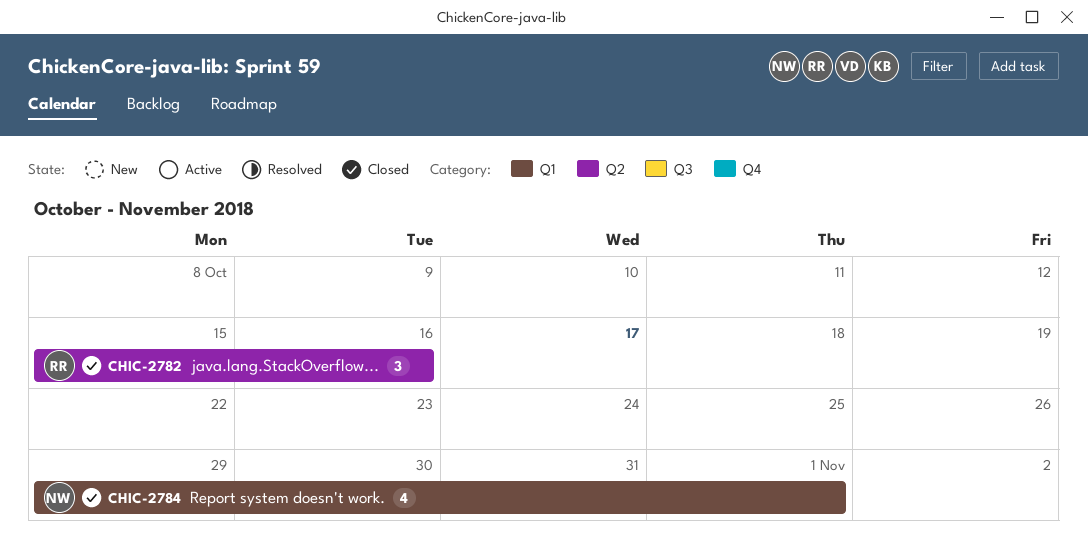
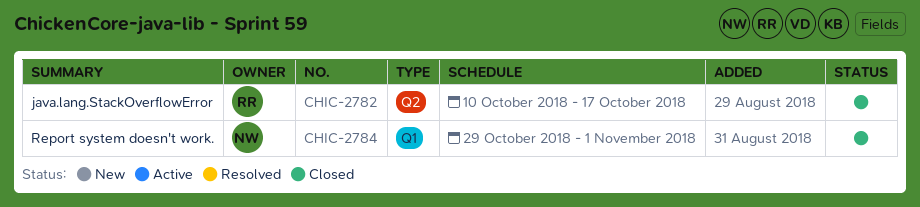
CHIC-2782, start: Oct 15 -> Oct 10
CHIC-2782, due: Oct 16 -> Oct 17

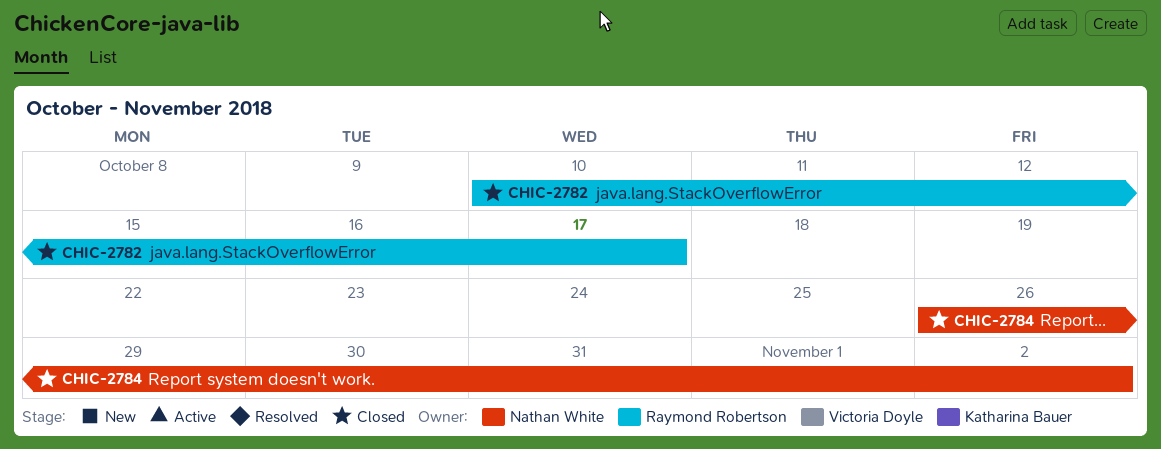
CHIC-2784, start: Oct 29 -> Oct 26
CHIC-2784, due: Nov 1 -> Nov 2

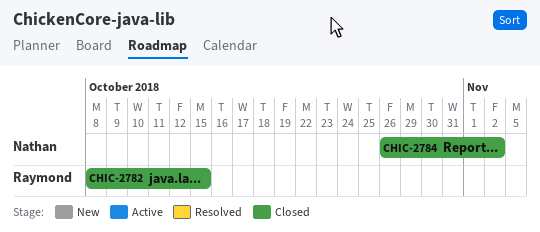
CHIC-2782, start: Oct 10 -> Oct 8
CHIC-2782, due: Oct 17 -> Oct 15

